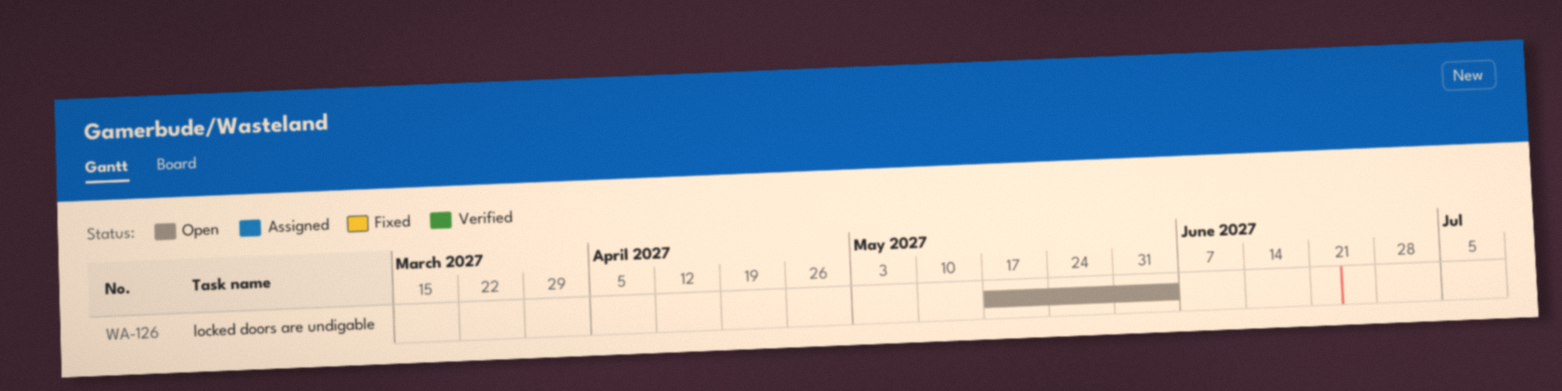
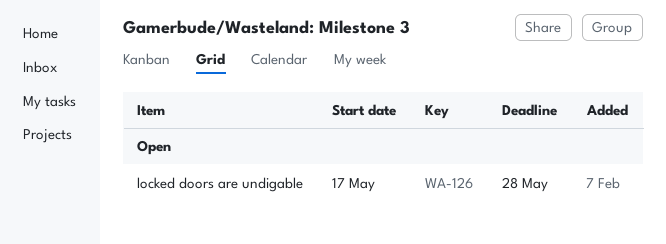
WA-126, due: Jun 4 -> May 28

